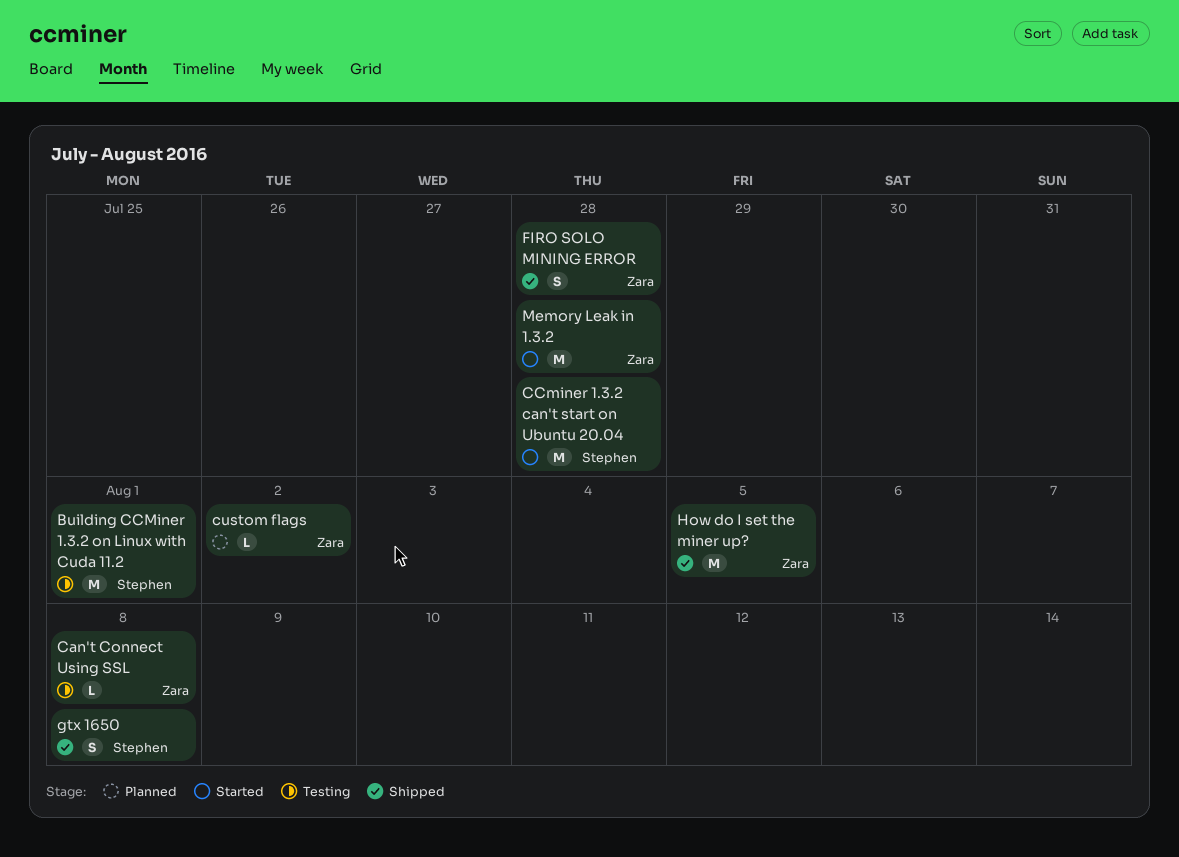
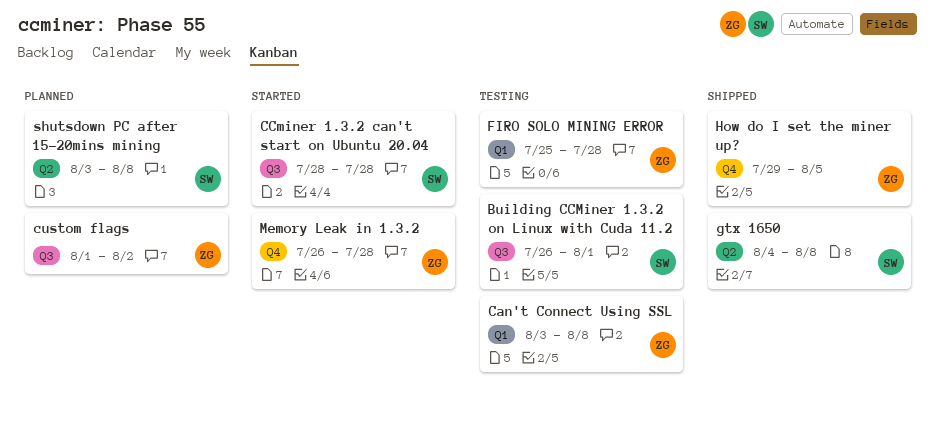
FIRO SOLO MINING ERROR, status: Shipped -> Testing
shutsdown PC after 15-20mins mining: none -> present

